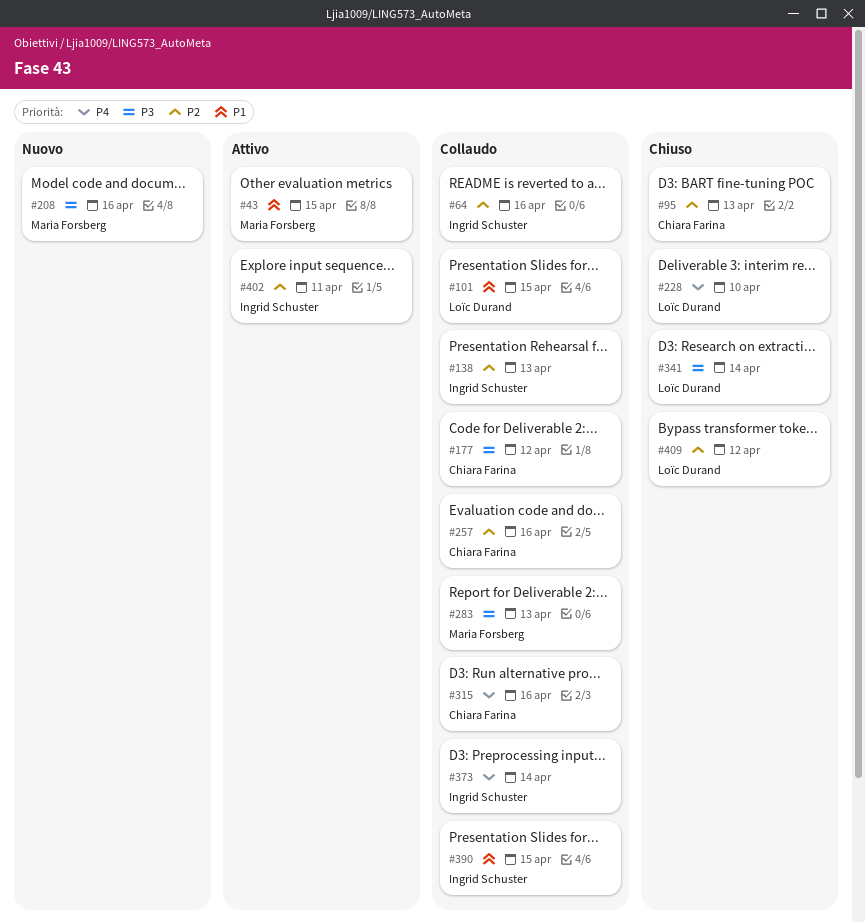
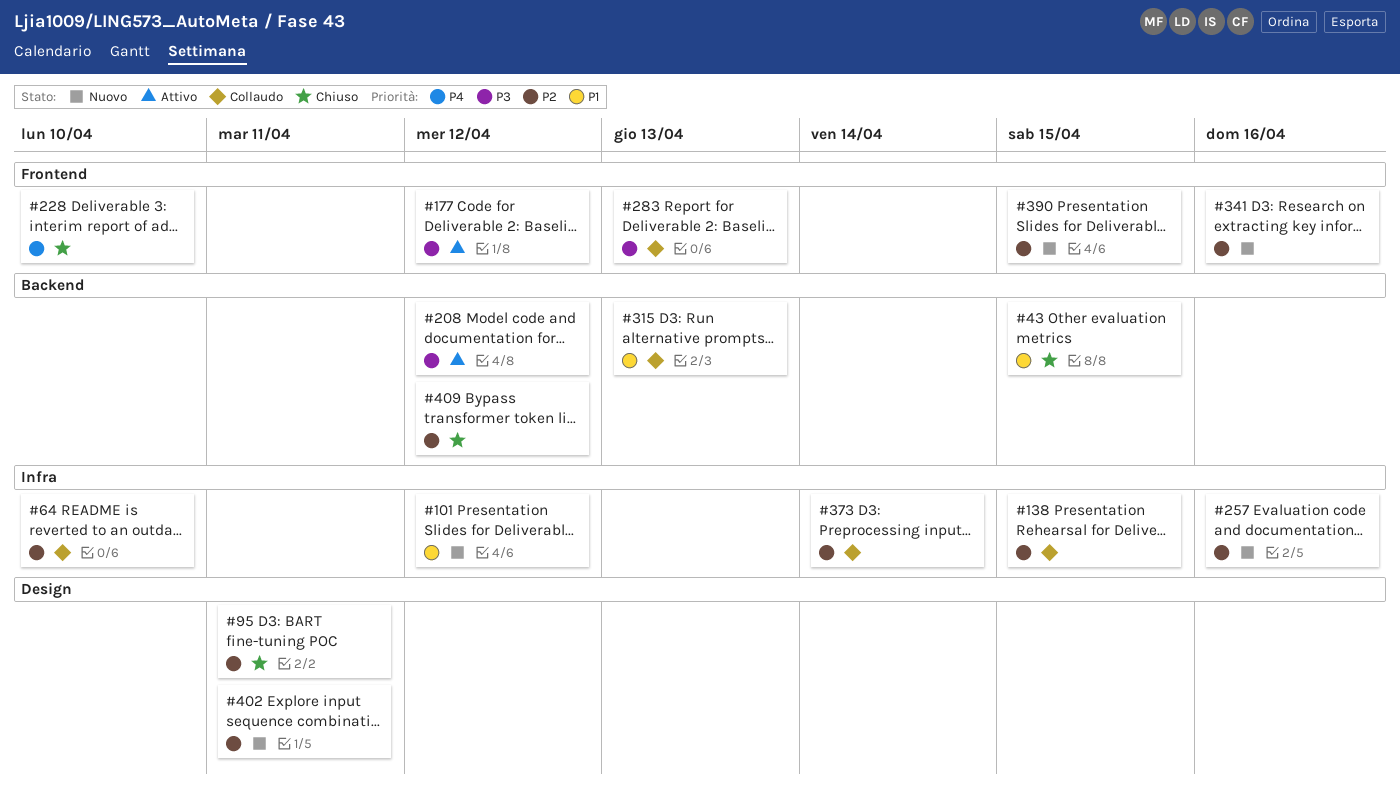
#43, status: Attivo -> Chiuso
#64, due: Apr 16 -> Apr 10
#95, due: Apr 13 -> Apr 11
#101, status: Collaudo -> Nuovo
#101, due: Apr 15 -> Apr 12
#138, due: Apr 13 -> Apr 15
#177, status: Collaudo -> Attivo
#208, status: Nuovo -> Attivo
#208, due: Apr 16 -> Apr 12
#257, status: Collaudo -> Nuovo
#315, priority: P4 -> P1
#315, due: Apr 16 -> Apr 13
#341, status: Chiuso -> Nuovo
#341, priority: P3 -> P2
#341, due: Apr 14 -> Apr 16
#373, priority: P4 -> P2
#390, status: Collaudo -> Nuovo
#390, priority: P1 -> P2
#402, status: Attivo -> Nuovo

